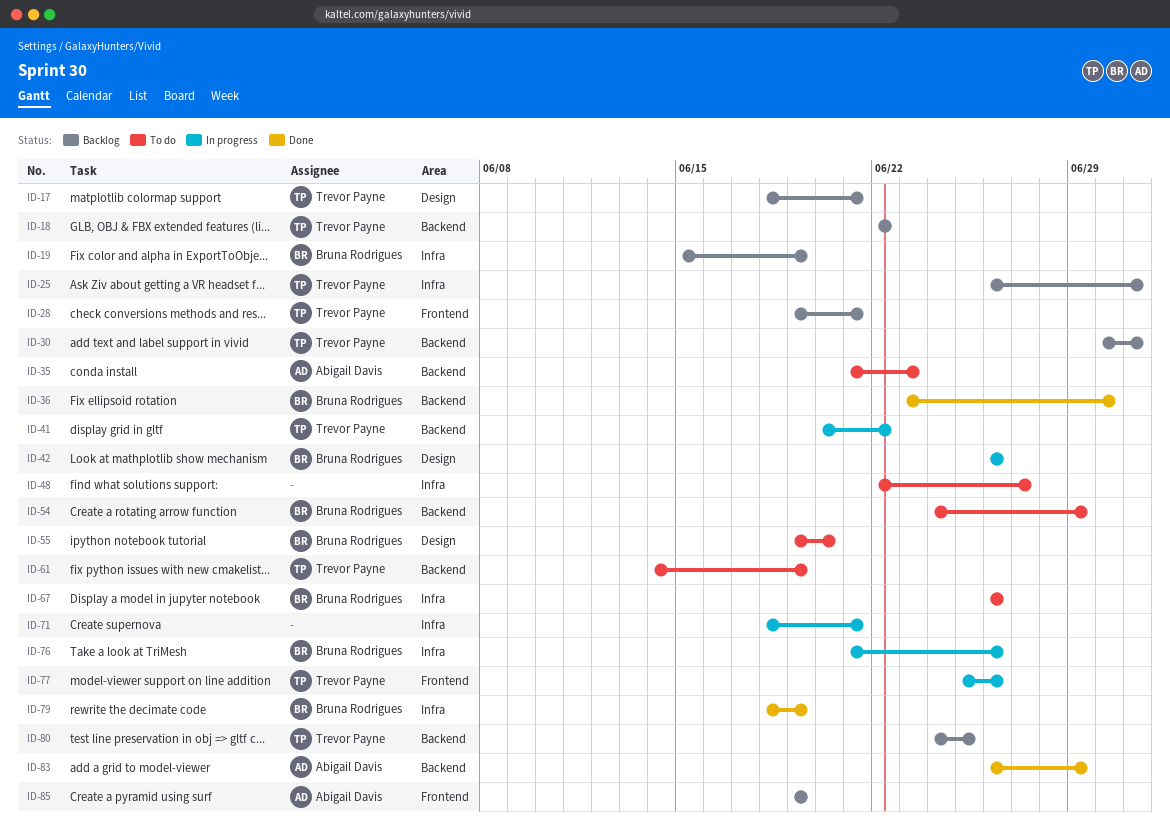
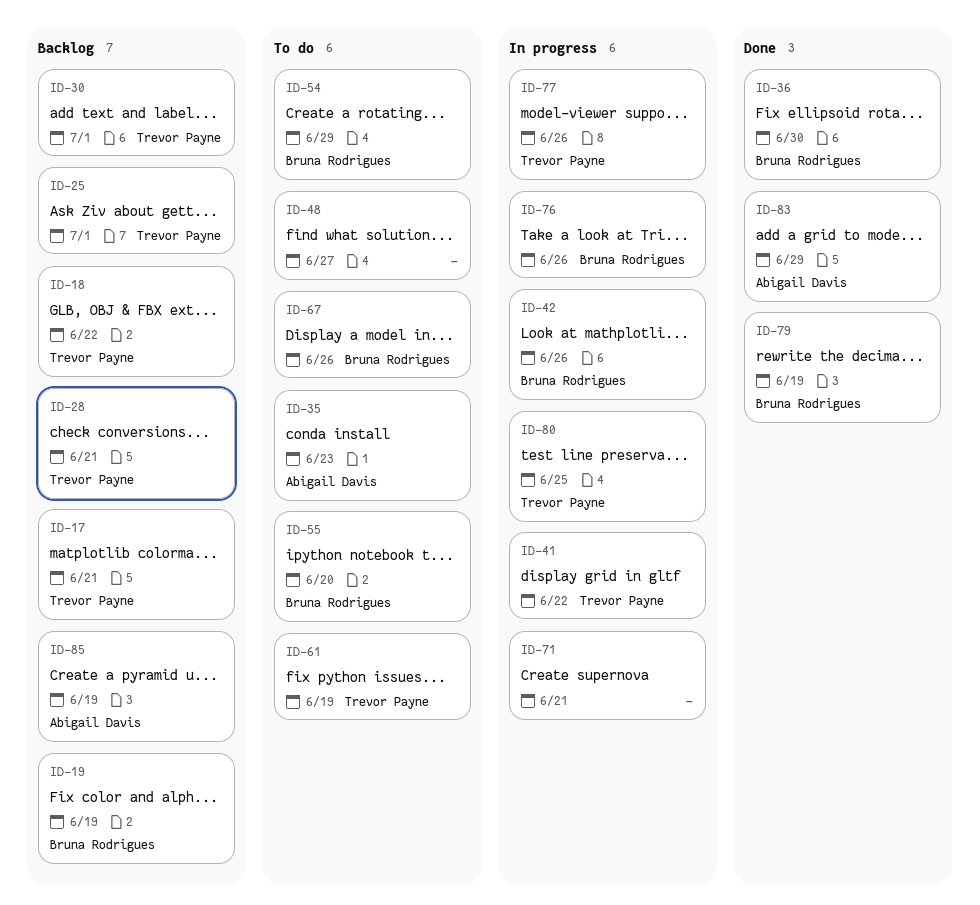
ID-80, status: Backlog -> In progress

